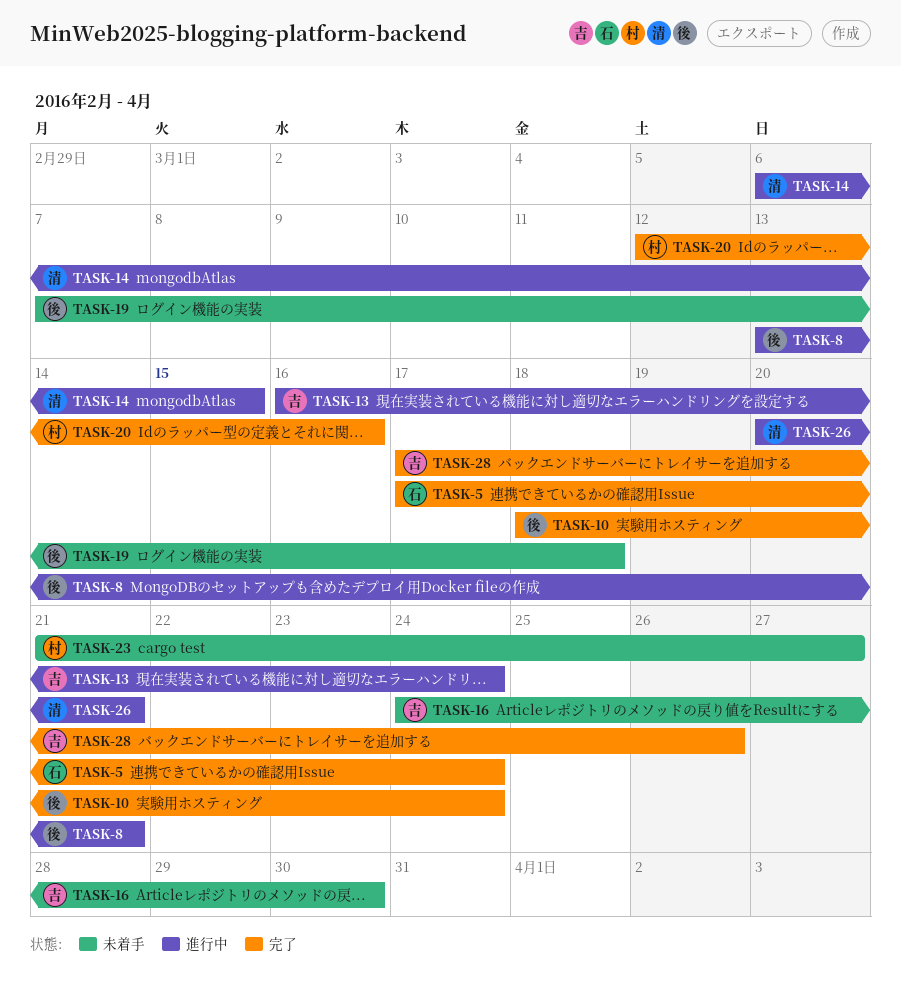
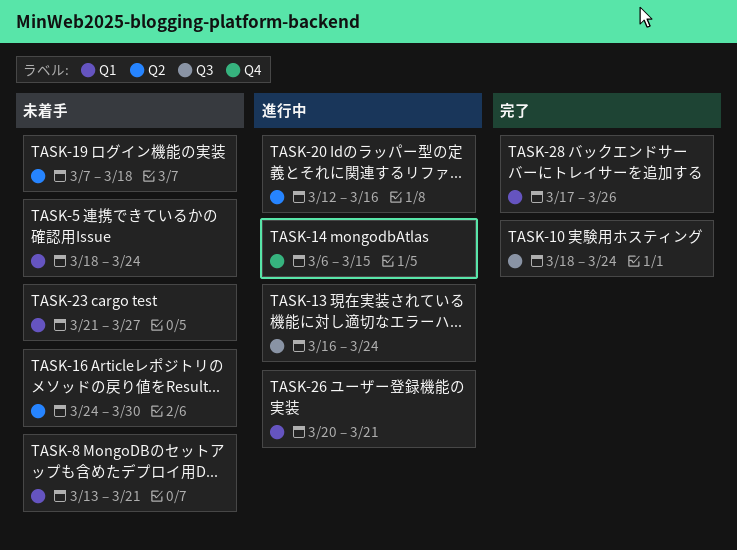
TASK-5, status: 完了 -> 未着手
TASK-5, start: Mar 17 -> Mar 18
TASK-8, status: 進行中 -> 未着手
TASK-20, status: 完了 -> 進行中

